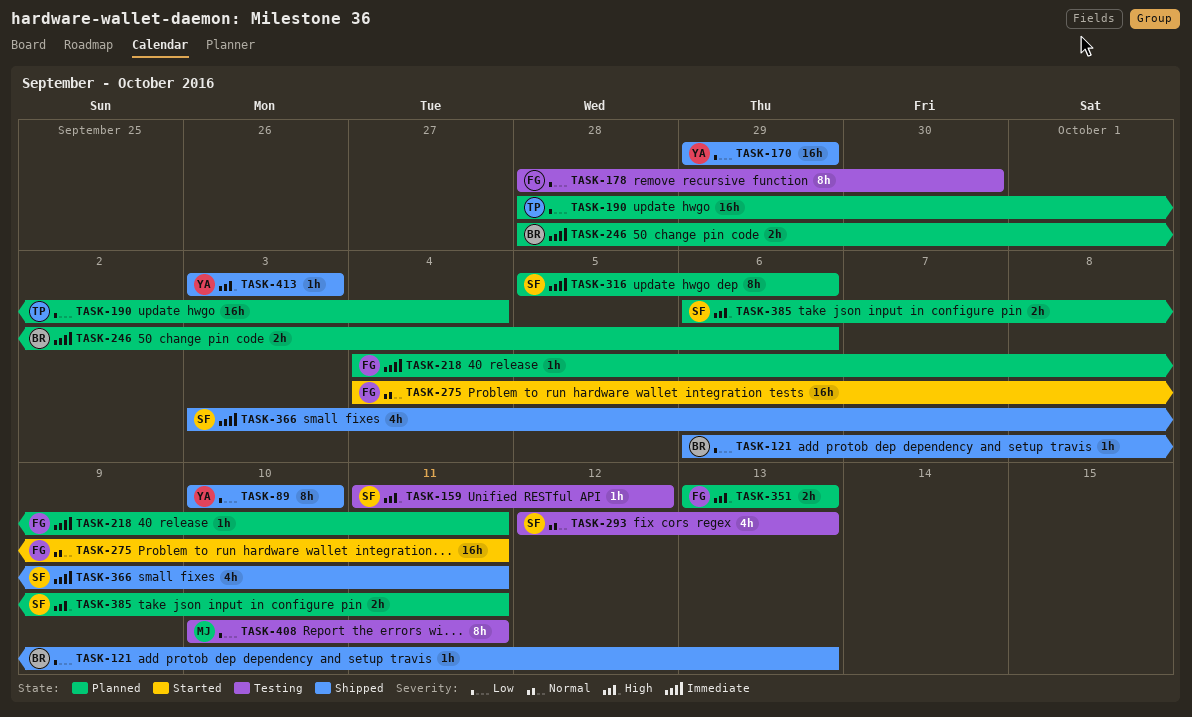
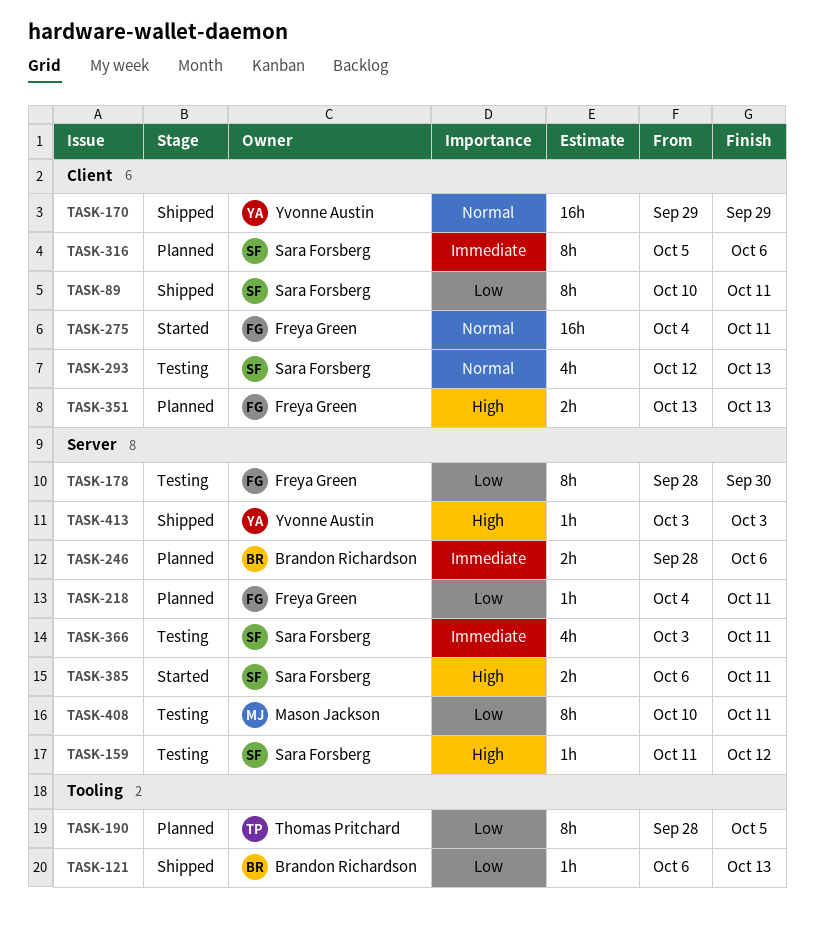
TASK-89, owner: Yvonne Austin -> Sara Forsberg
TASK-89, due: Oct 10 -> Oct 11
TASK-170, priority: Low -> Normal
TASK-190, estimate: 16h -> 8h
TASK-190, due: Oct 4 -> Oct 5
TASK-218, priority: Immediate -> Low
TASK-366, status: Shipped -> Testing
TASK-385, status: Planned -> Started

